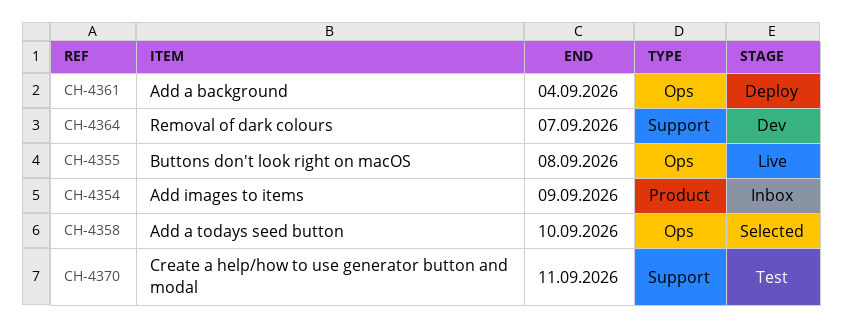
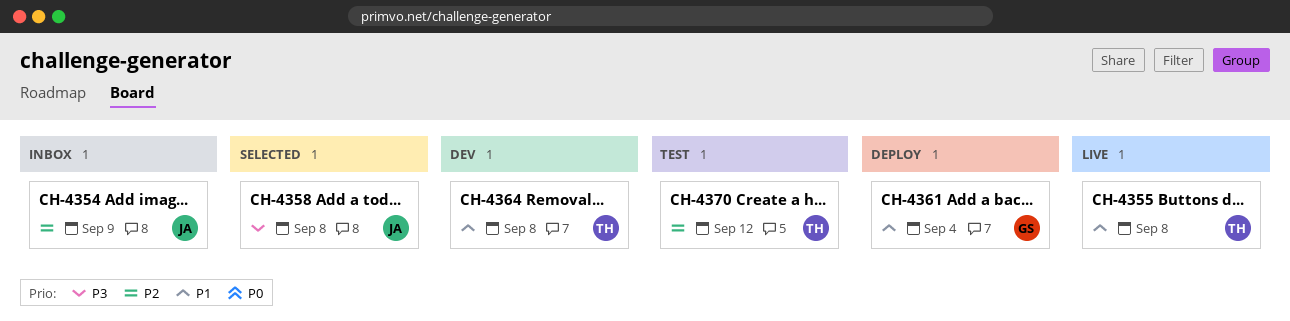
CH-4358, due: Sep 10 -> Sep 8
CH-4364, due: Sep 7 -> Sep 8
CH-4370, due: Sep 11 -> Sep 12

